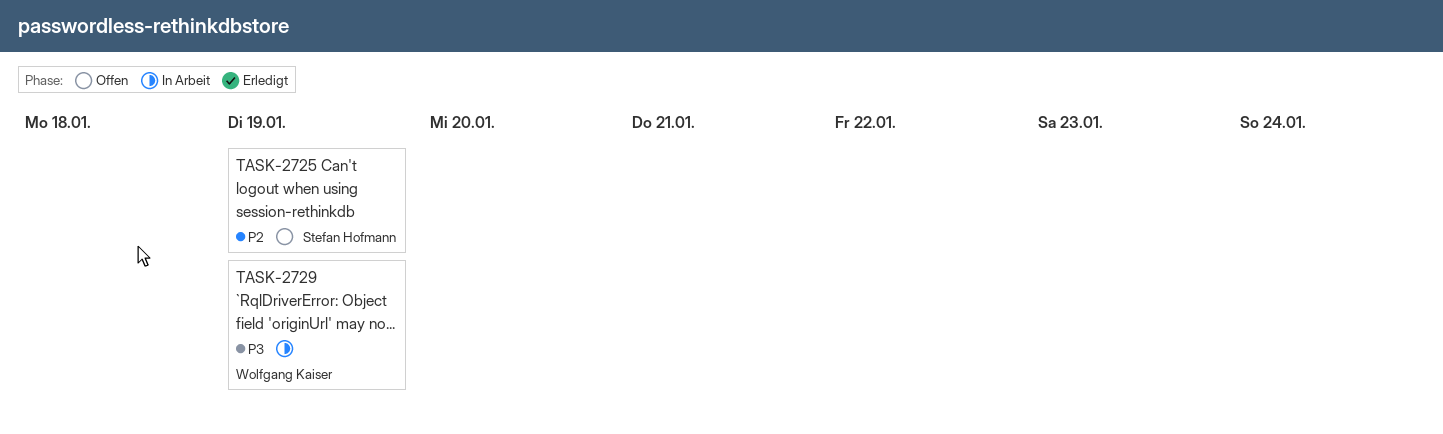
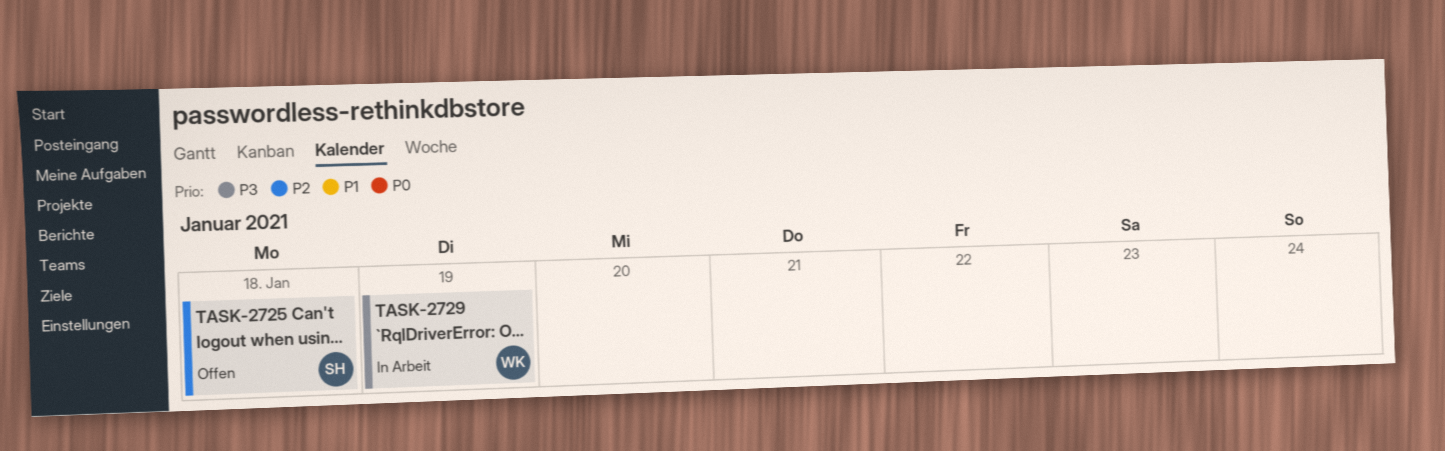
TASK-2725, due: Jan 19 -> Jan 18

